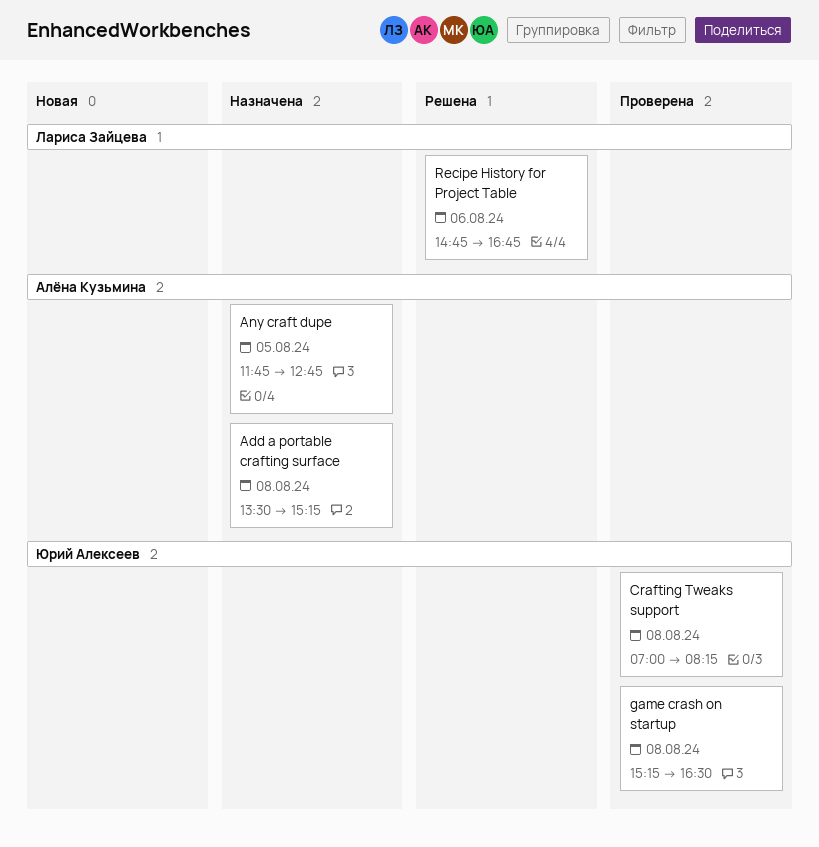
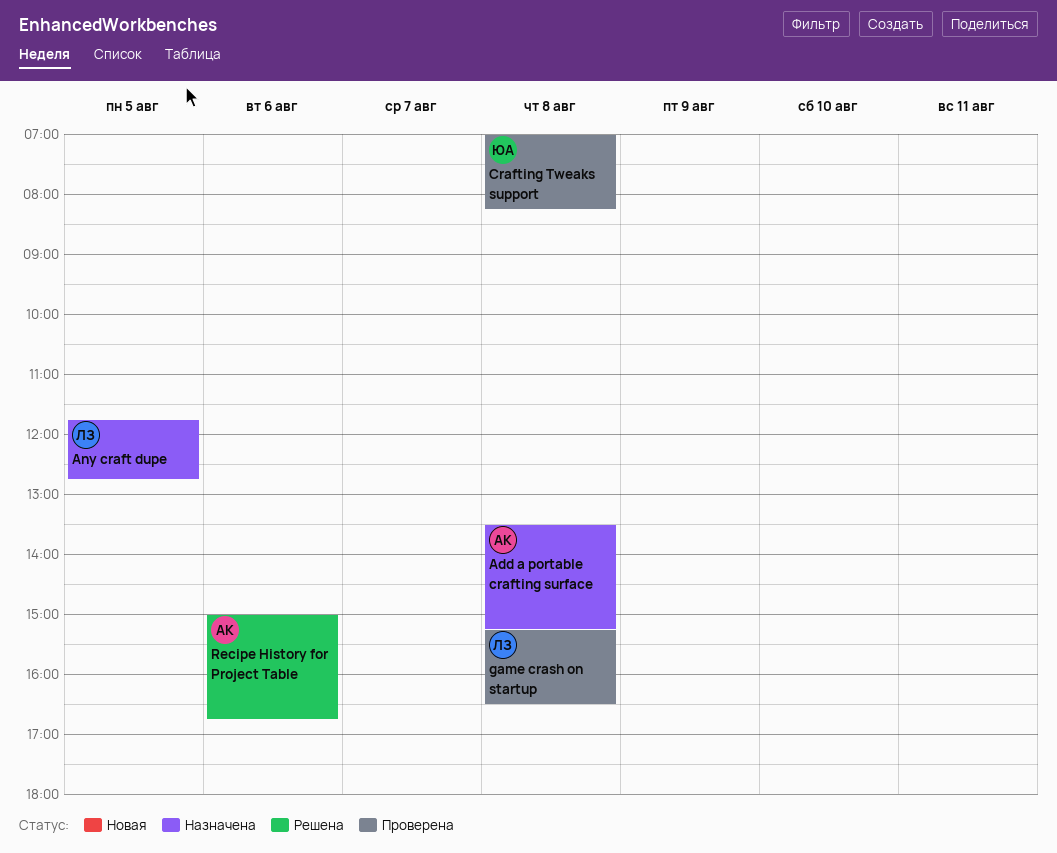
Any craft dupe, owner: Алёна Кузьмина -> Лариса Зайцева
game crash on startup, owner: Юрий Алексеев -> Лариса Зайцева
Recipe History for Project Table, owner: Лариса Зайцева -> Алёна Кузьмина
Recipe History for Project Table, begins: 14:45 -> 15:00

